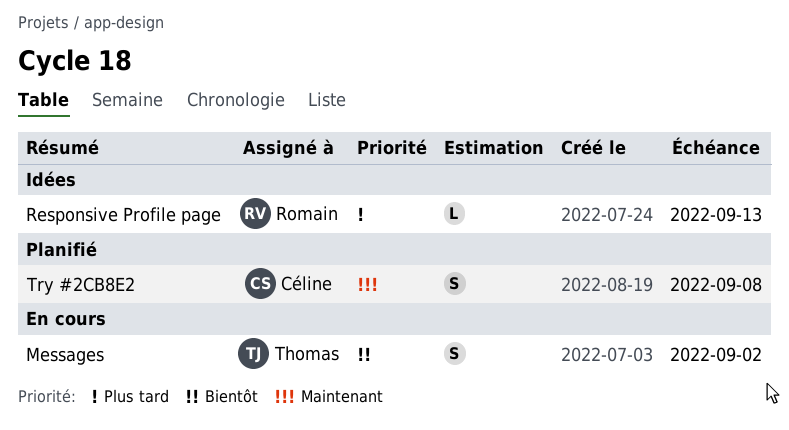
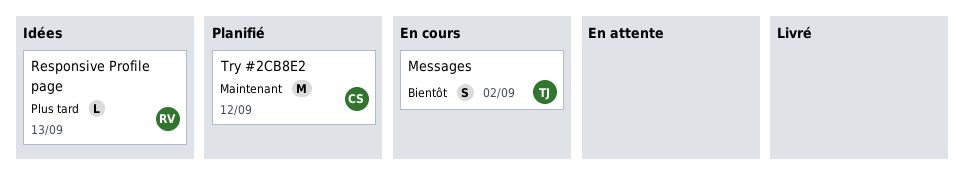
Try #2CB8E2, estimate: S -> M
Try #2CB8E2, due: Sep 8 -> Sep 12

